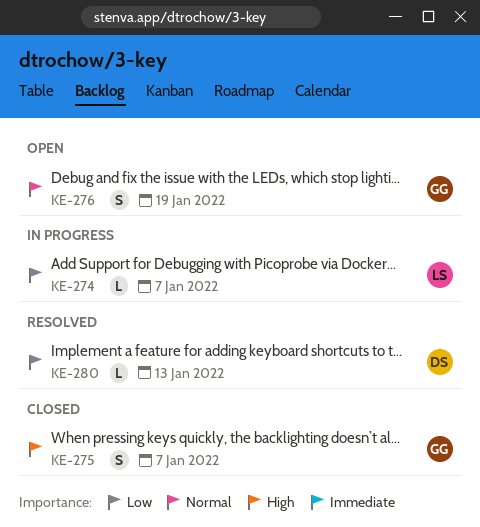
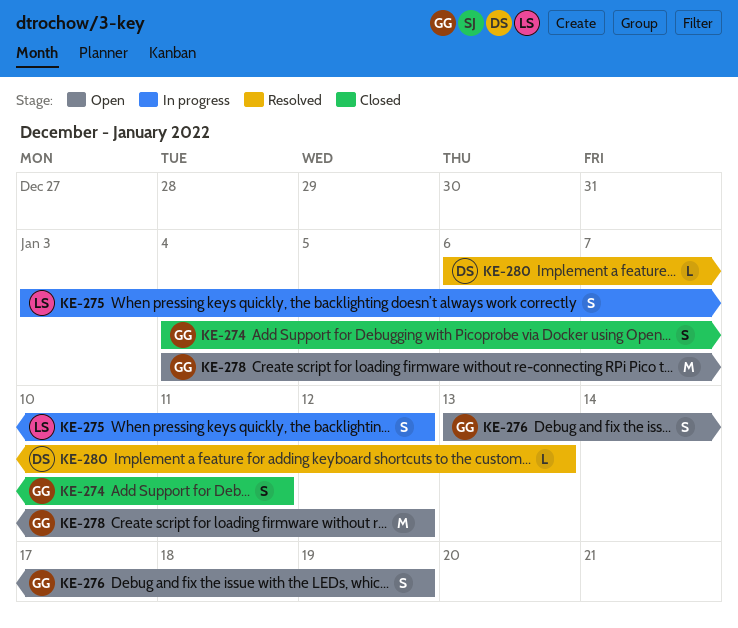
KE-274, status: In progress -> Closed
KE-274, owner: LS -> GG
KE-274, estimate: L -> S
KE-274, due: Jan 7 -> Jan 11
KE-275, status: Closed -> In progress
KE-275, owner: GG -> LS
KE-275, due: Jan 7 -> Jan 12
KE-278: none -> present

